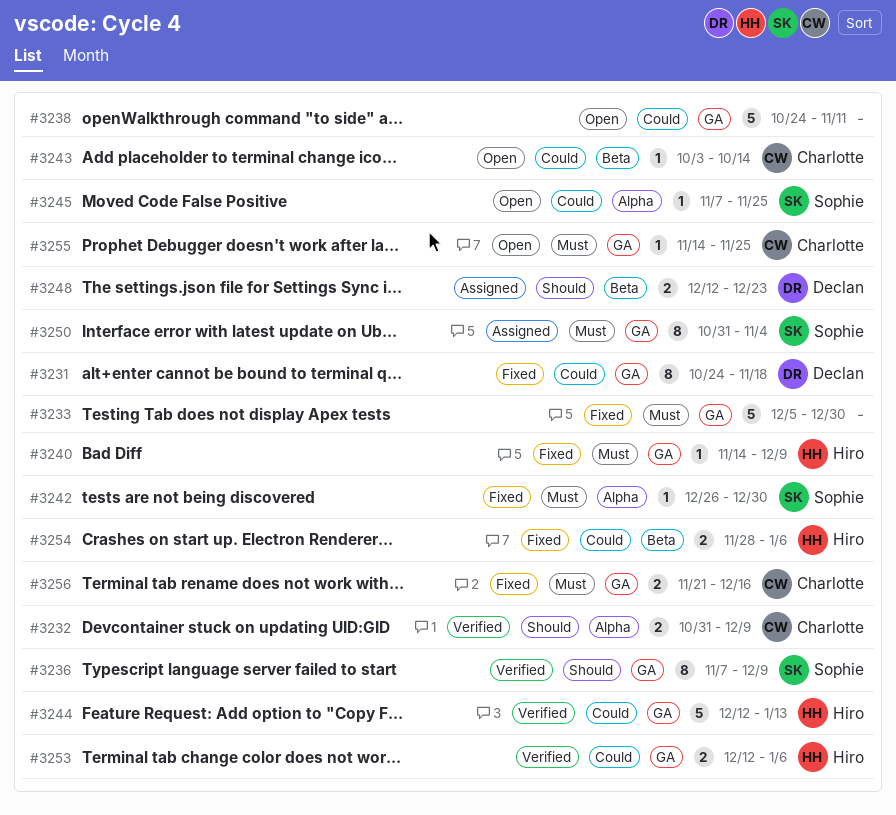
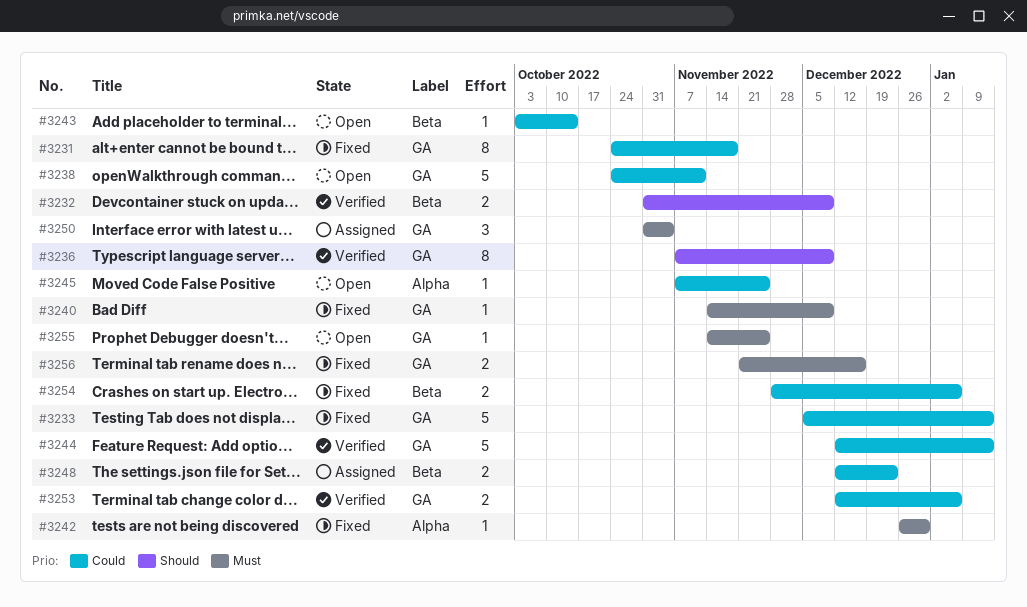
#3232, label: Alpha -> Beta
#3233, priority: Must -> Could
#3233, due: Dec 30 -> Jan 13
#3248, priority: Should -> Could
#3250, estimate: 8 -> 3

